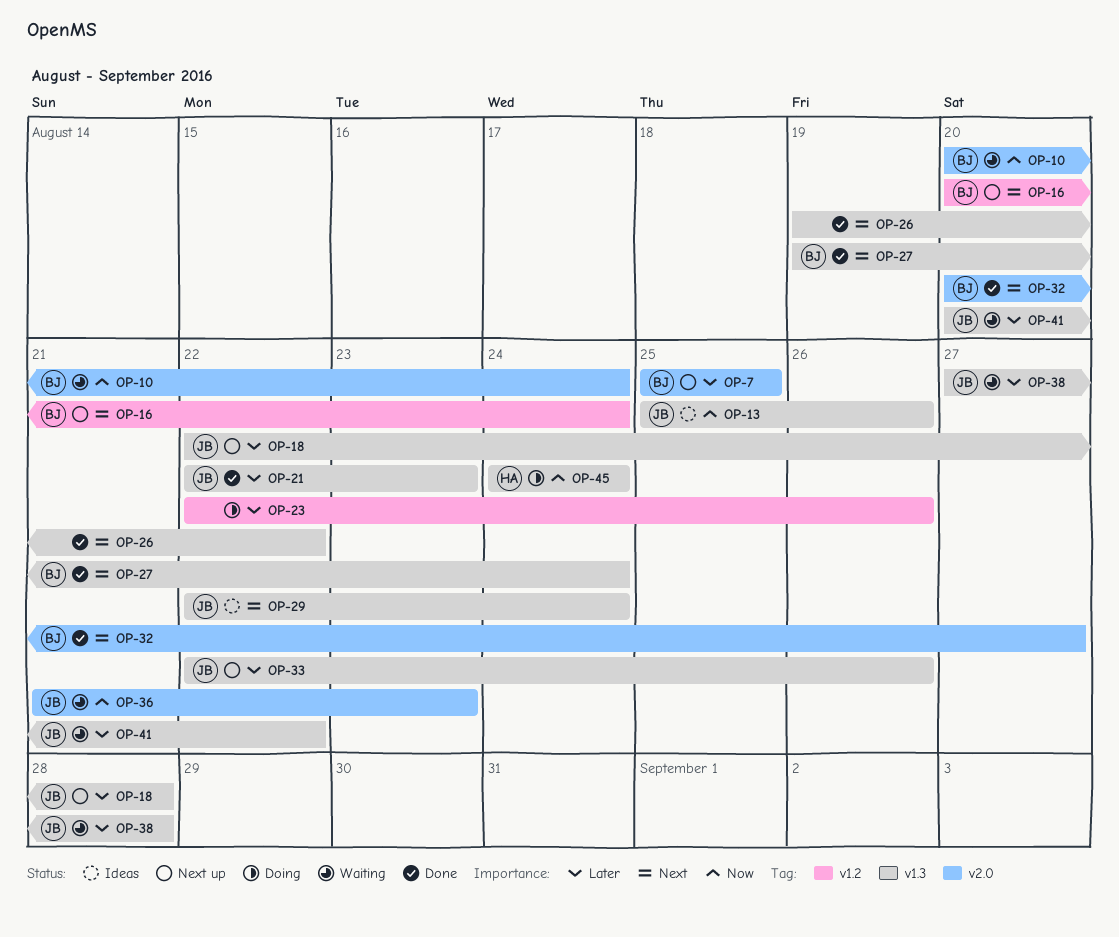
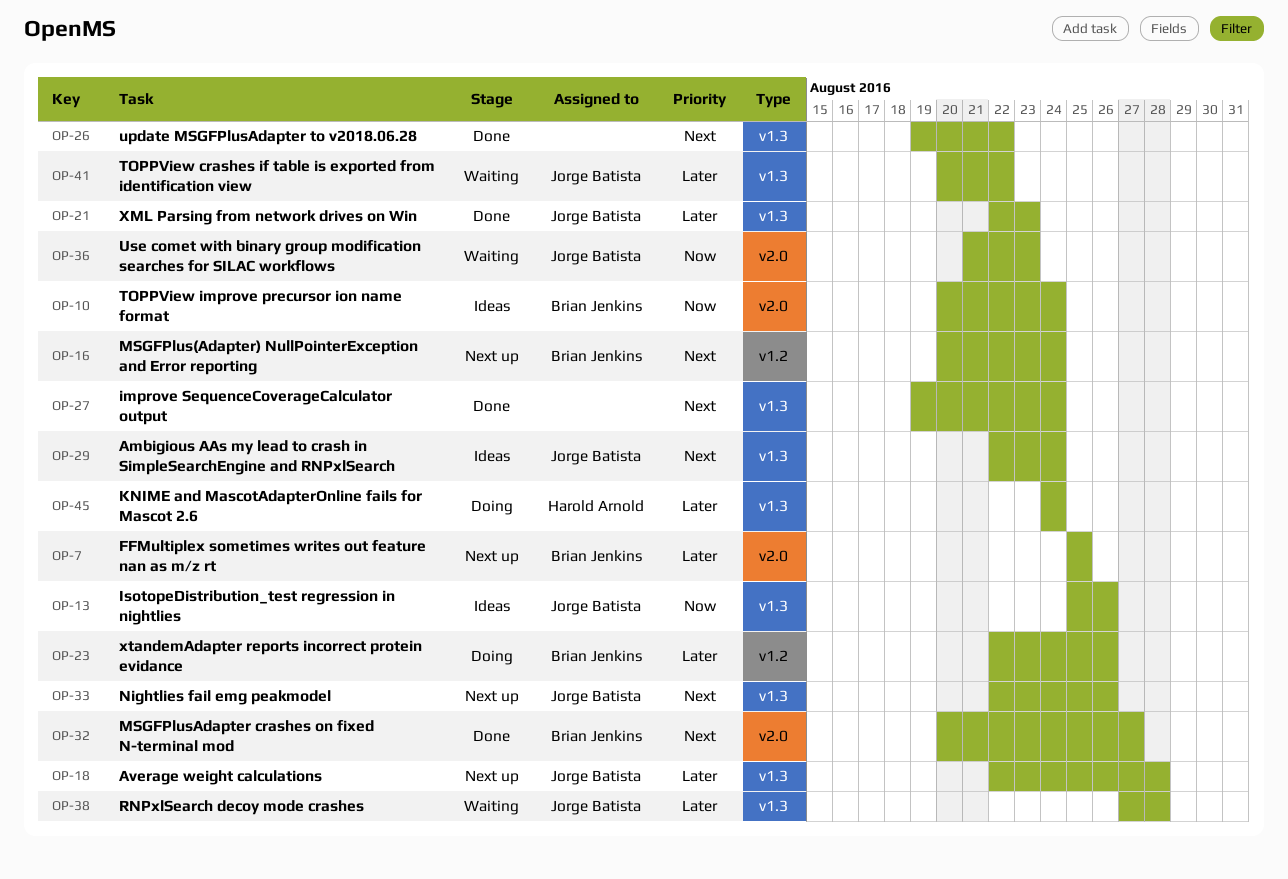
OP-10, status: Waiting -> Ideas
OP-23, owner: none -> Brian Jenkins
OP-27, owner: Brian Jenkins -> none
OP-33, priority: Later -> Next
OP-45, priority: Now -> Later

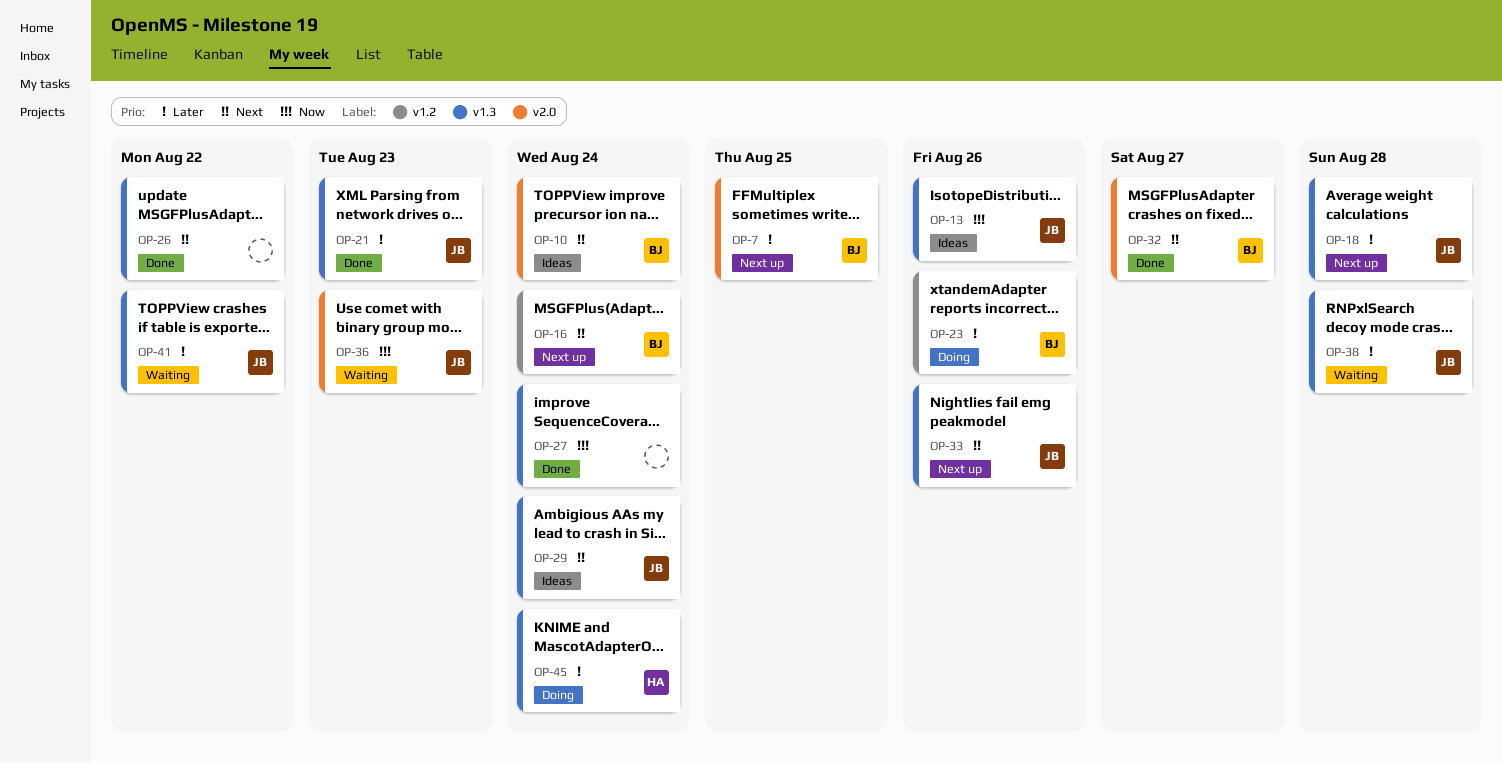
OP-10, priority: Now -> Next
OP-27, priority: Next -> Now

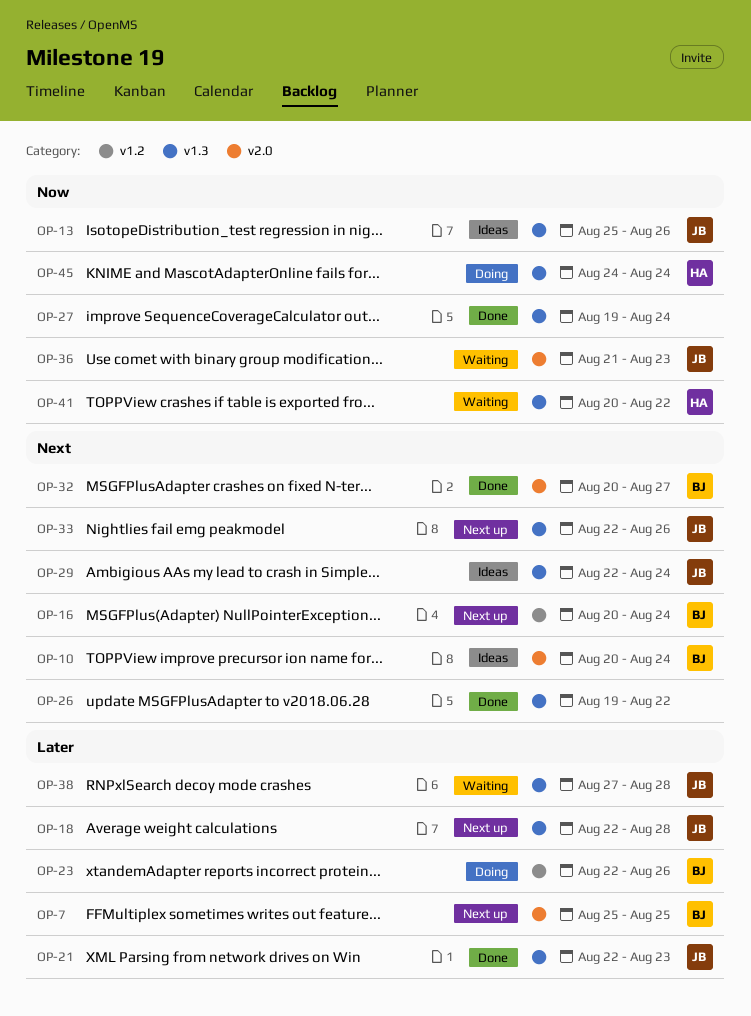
OP-41, owner: JB -> HA
OP-41, priority: Later -> Now
OP-45, priority: Later -> Now

